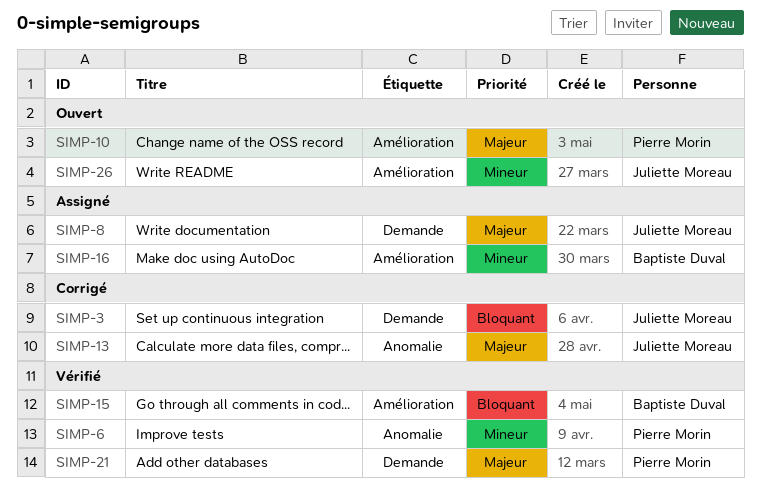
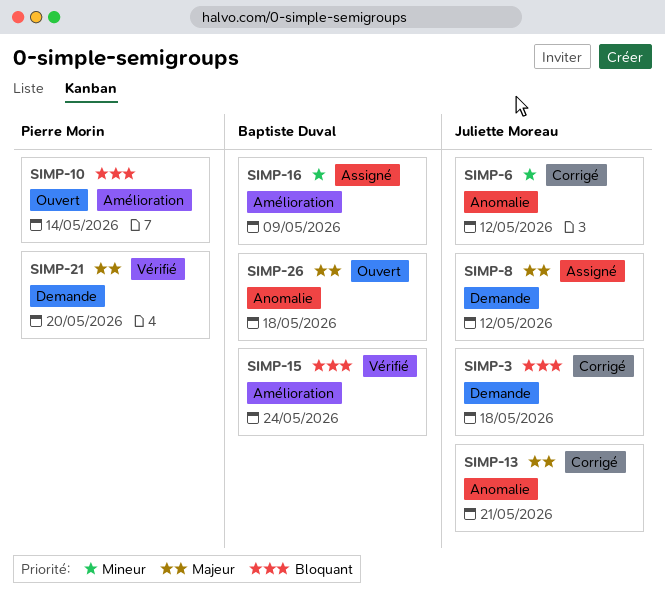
SIMP-6, status: Vérifié -> Corrigé
SIMP-6, owner: Pierre Morin -> Juliette Moreau
SIMP-10, priority: Majeur -> Bloquant
SIMP-26, owner: Juliette Moreau -> Baptiste Duval
SIMP-26, priority: Mineur -> Majeur
SIMP-26, label: Amélioration -> Anomalie

